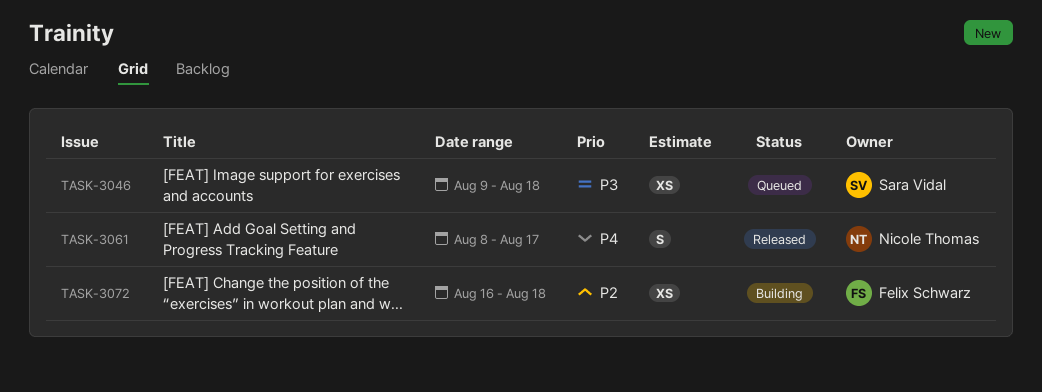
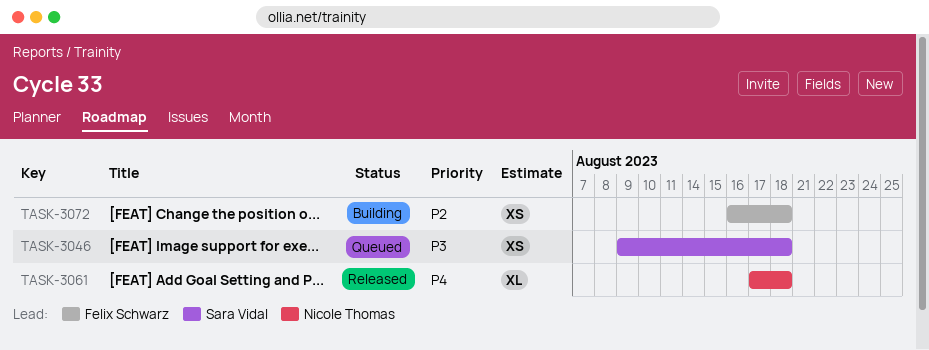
TASK-3061, estimate: S -> XL
TASK-3061, start: Aug 8 -> Aug 17
TASK-3061, due: Aug 17 -> Aug 18

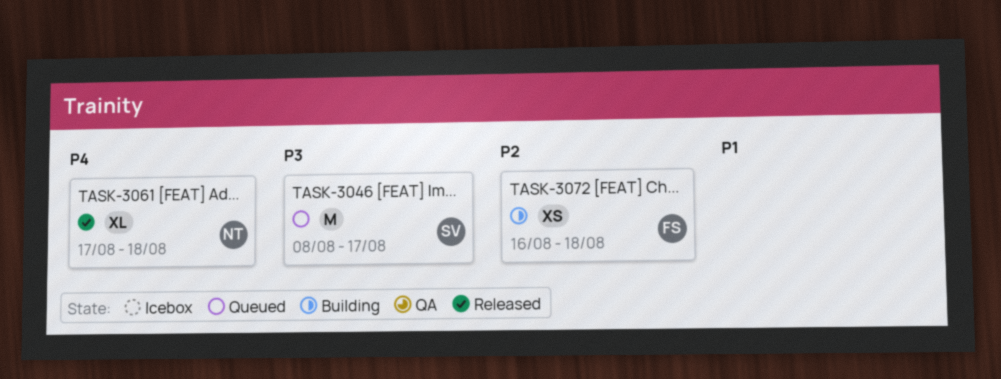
TASK-3046, estimate: XS -> M
TASK-3046, start: Aug 9 -> Aug 8
TASK-3046, due: Aug 18 -> Aug 17

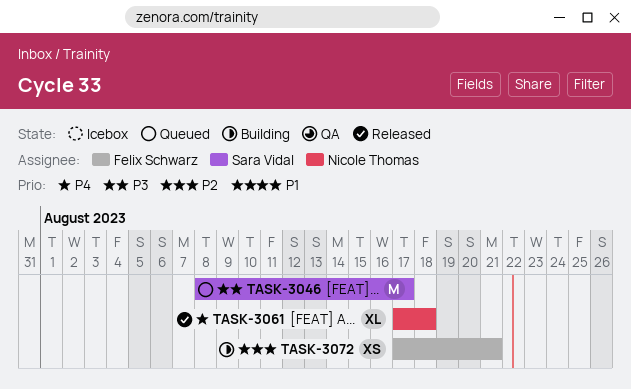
TASK-3072, start: Aug 16 -> Aug 17
TASK-3072, due: Aug 18 -> Aug 21

